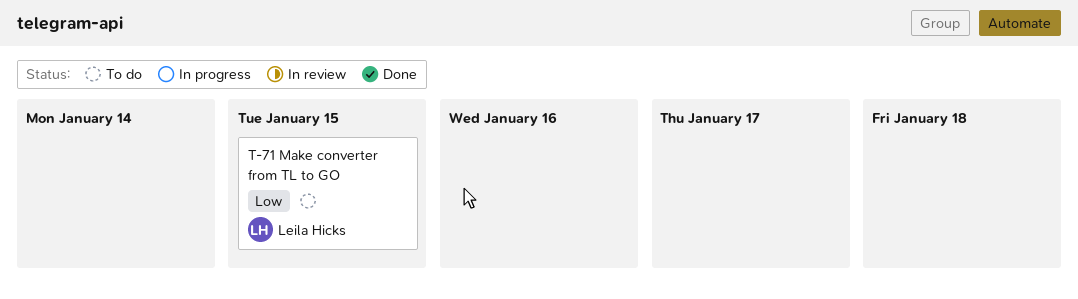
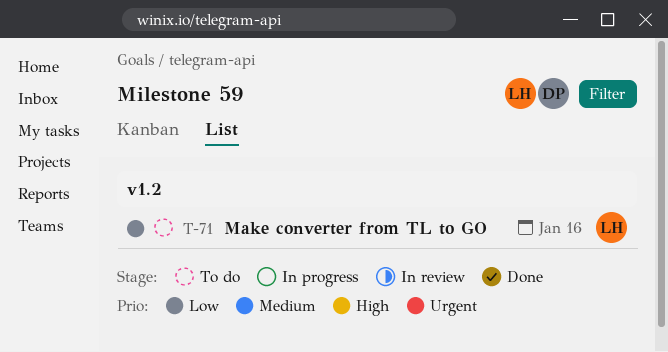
T-71, due: Jan 15 -> Jan 16

